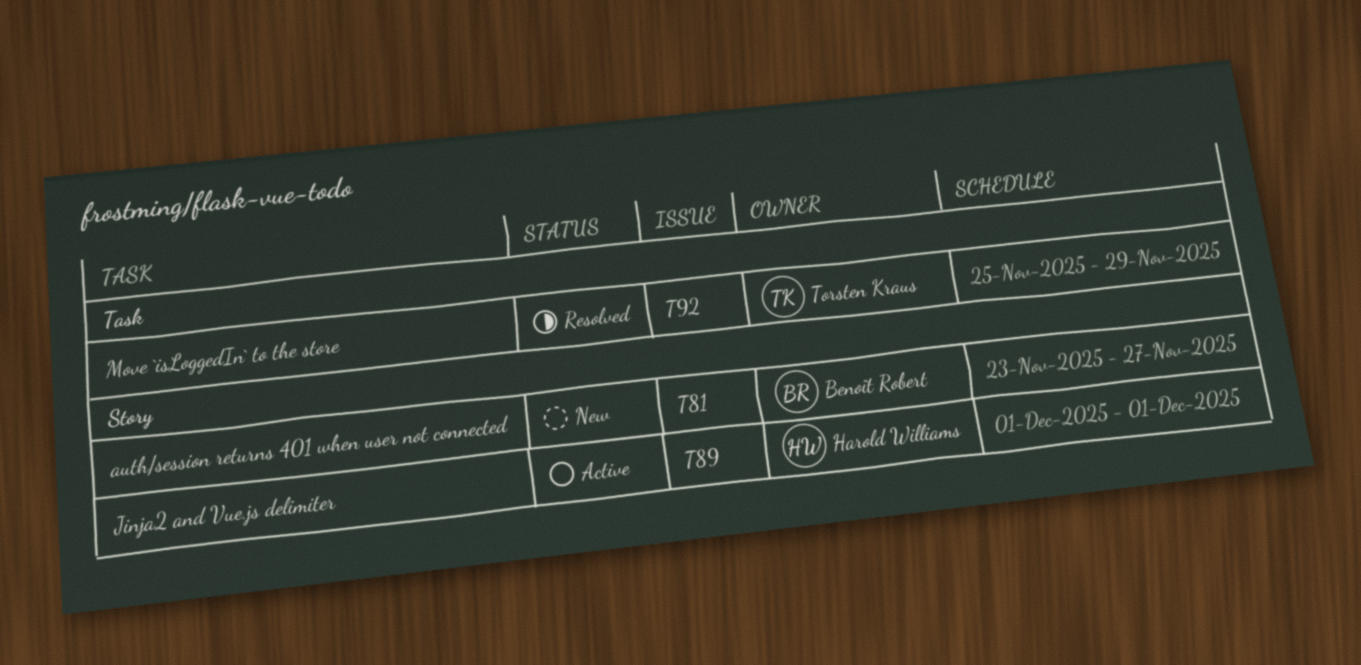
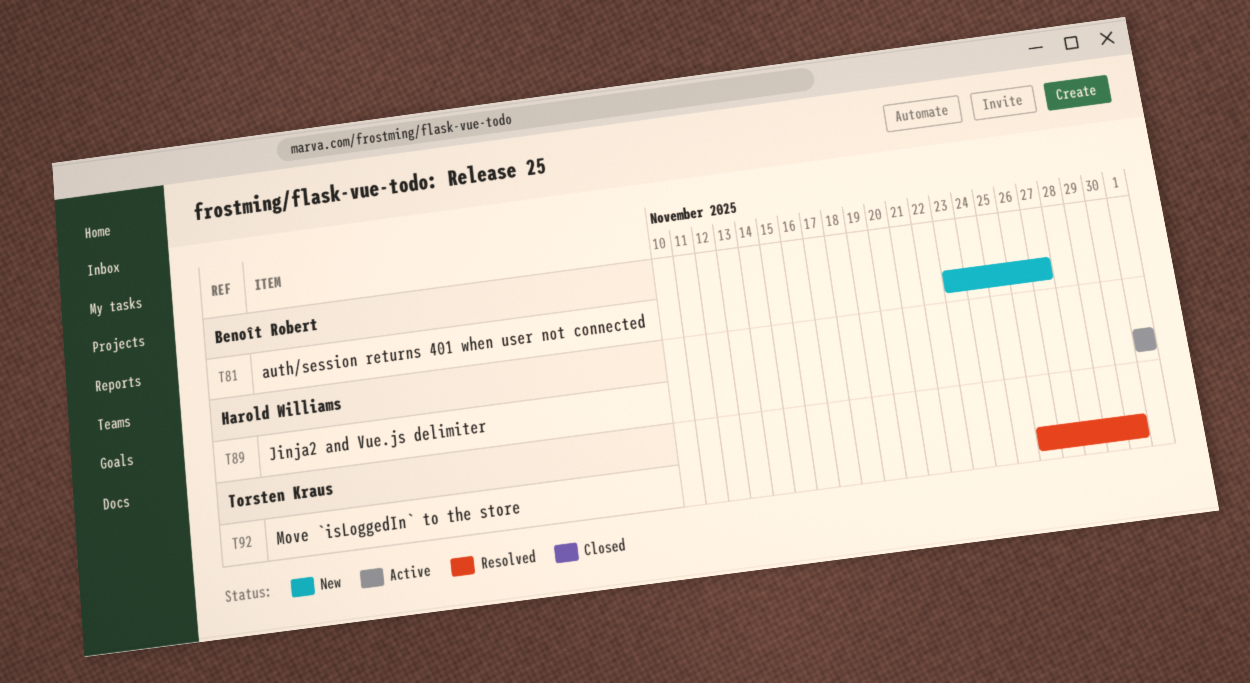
T92, start: Nov 25 -> Nov 26
T92, due: Nov 29 -> Nov 30

